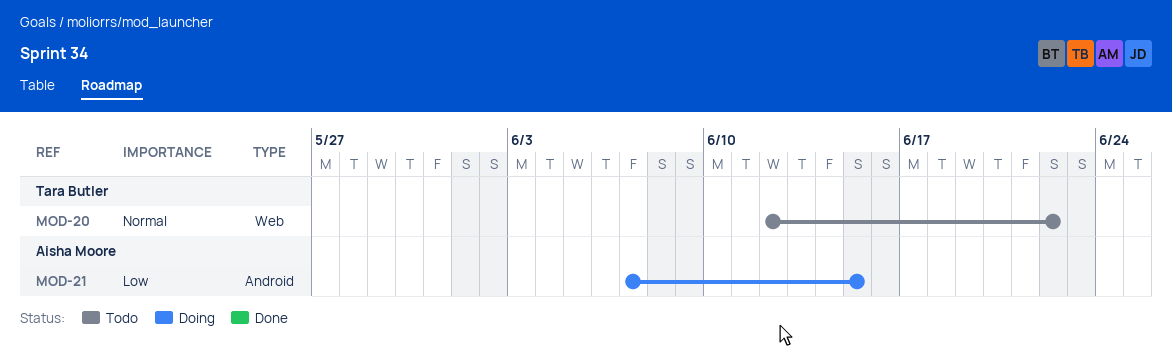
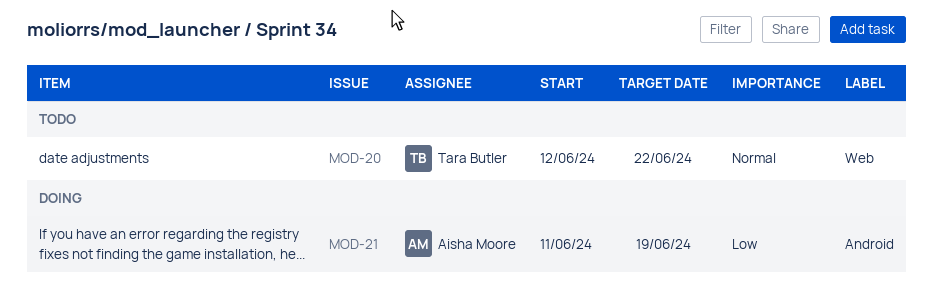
MOD-21, start: Jun 7 -> Jun 11
MOD-21, due: Jun 15 -> Jun 19

